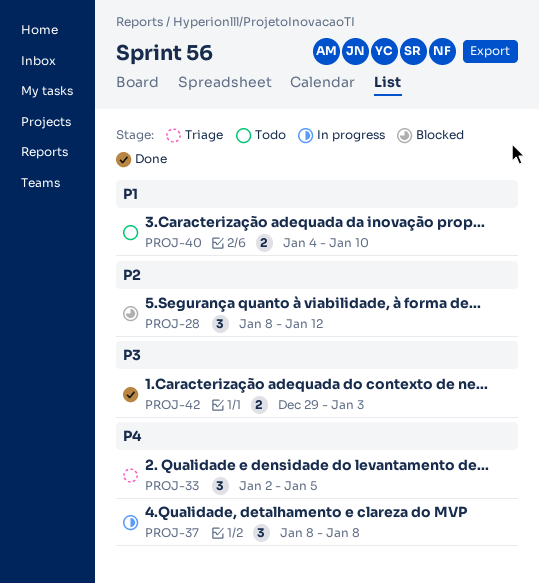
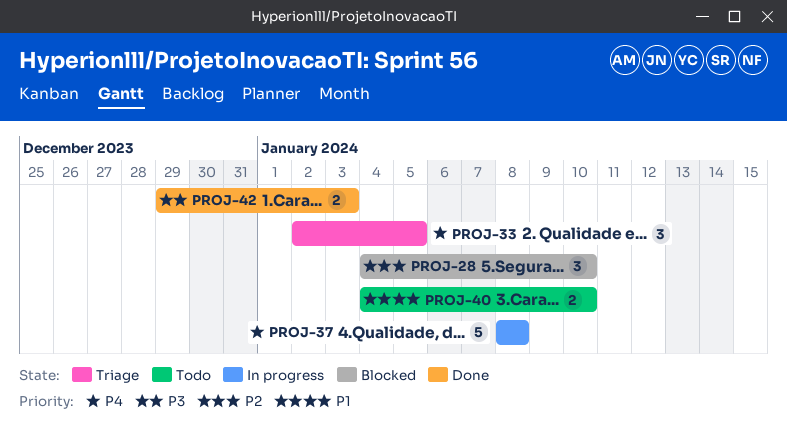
PROJ-28, start: Jan 8 -> Jan 4
PROJ-28, due: Jan 12 -> Jan 10
PROJ-37, estimate: 3 -> 5

